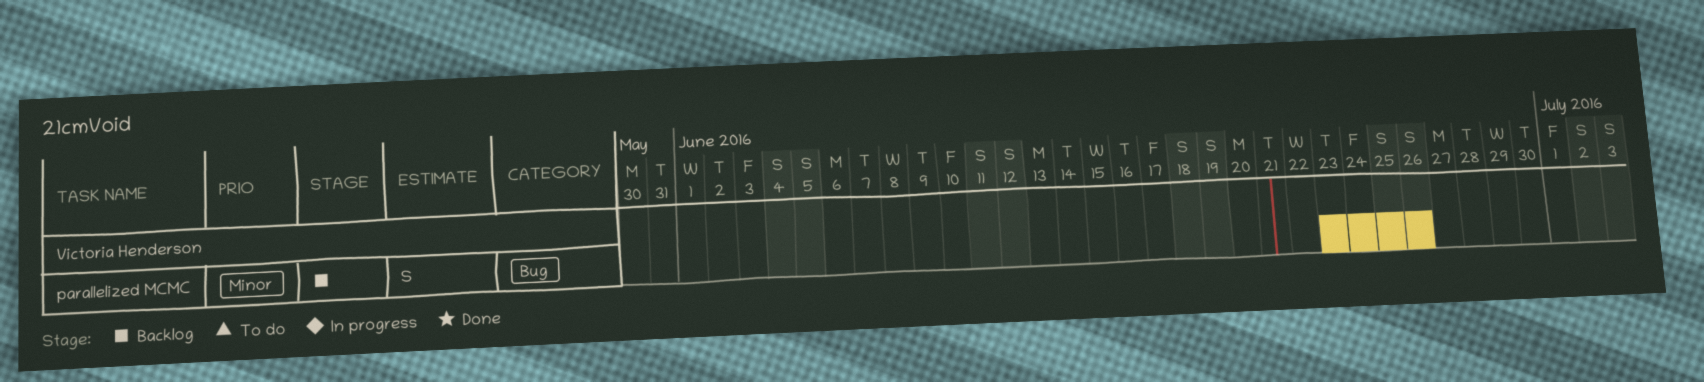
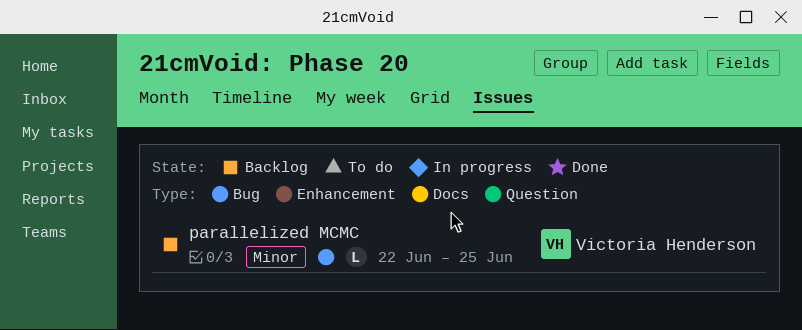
parallelized MCMC, estimate: S -> L
parallelized MCMC, start: Jun 23 -> Jun 22
parallelized MCMC, due: Jun 26 -> Jun 25

